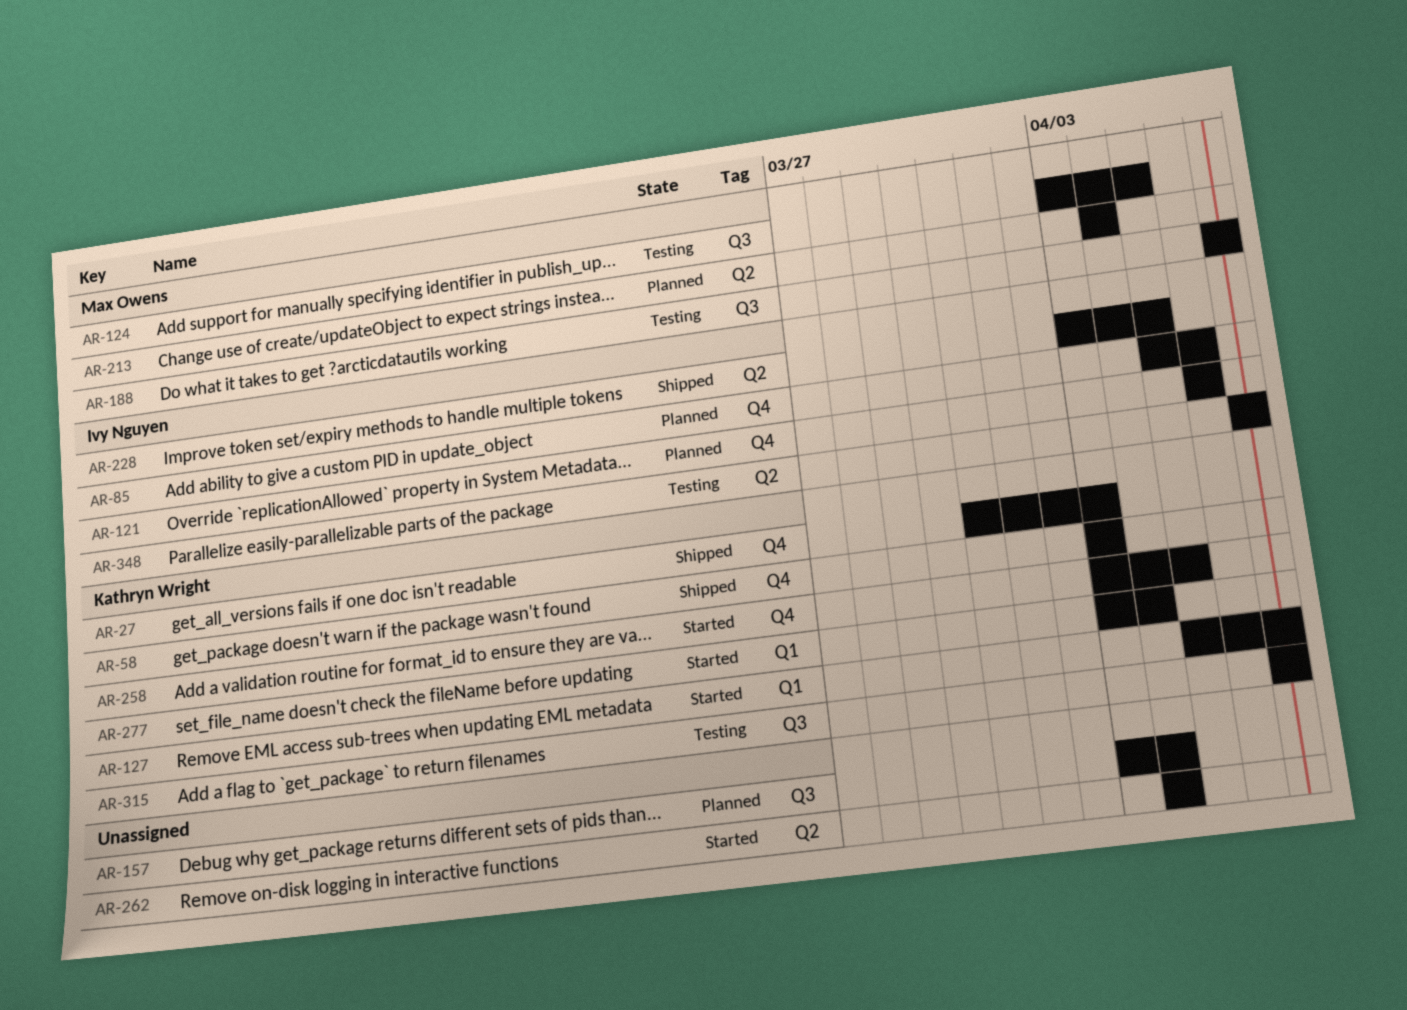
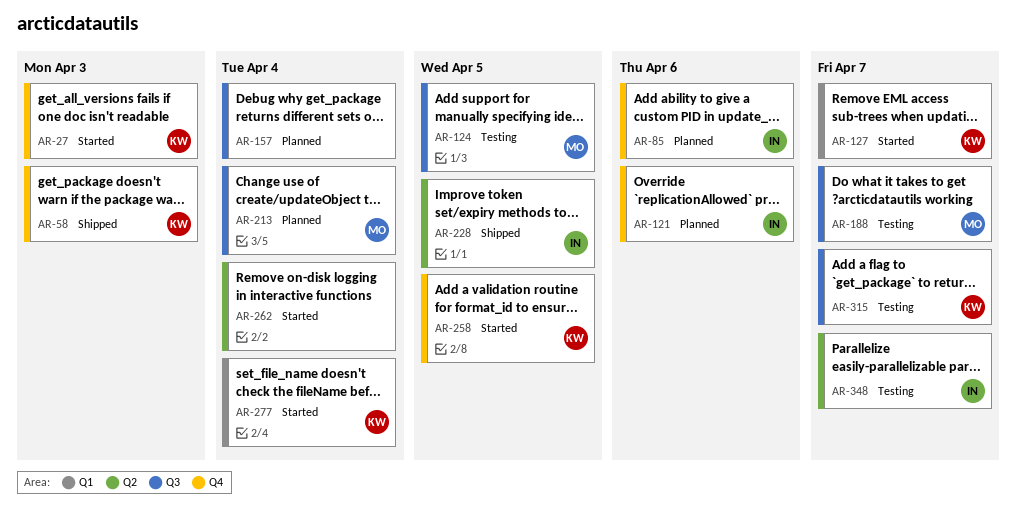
AR-27, status: Shipped -> Started
AR-213, label: Q2 -> Q3

